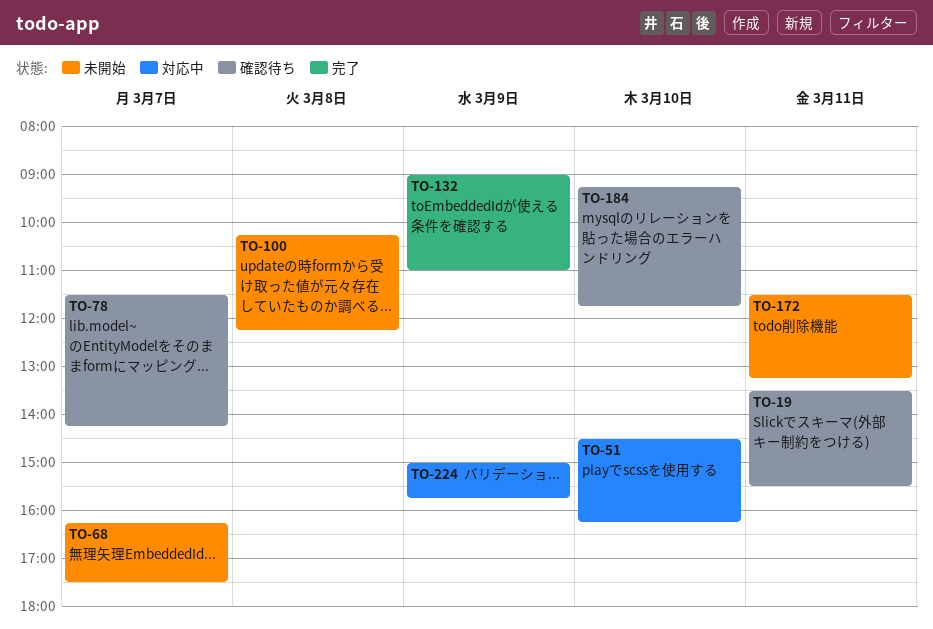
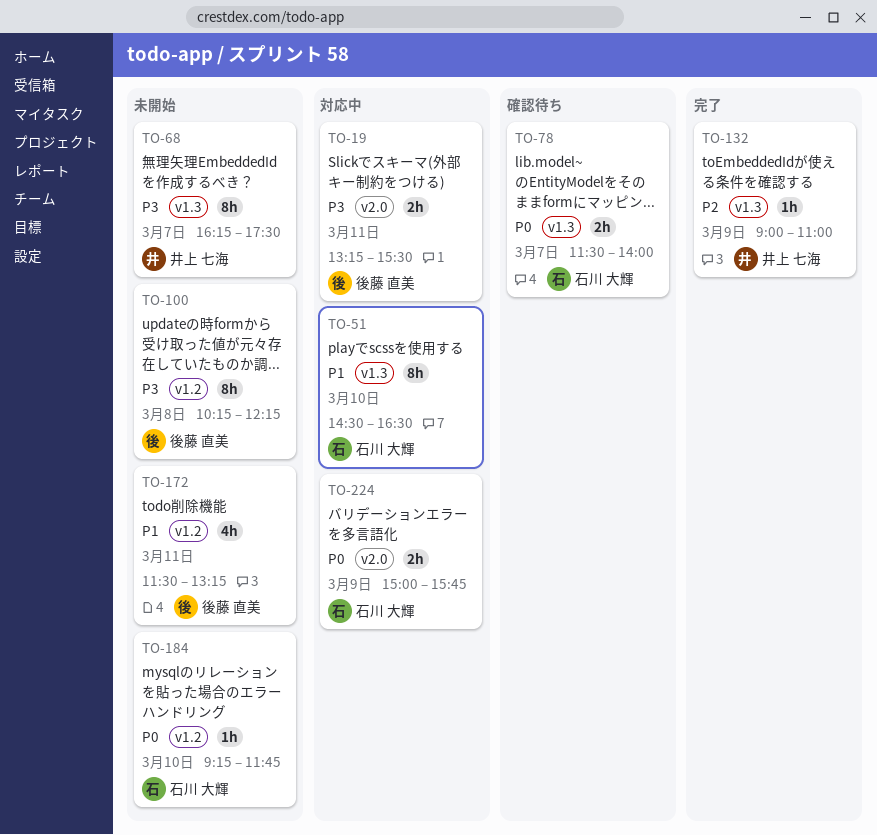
TO-19, status: 確認待ち -> 対応中
TO-19, begins: 13:30 -> 13:15
TO-51, ends: 16:15 -> 16:30
TO-78, ends: 14:15 -> 14:00
TO-184, status: 確認待ち -> 未開始

